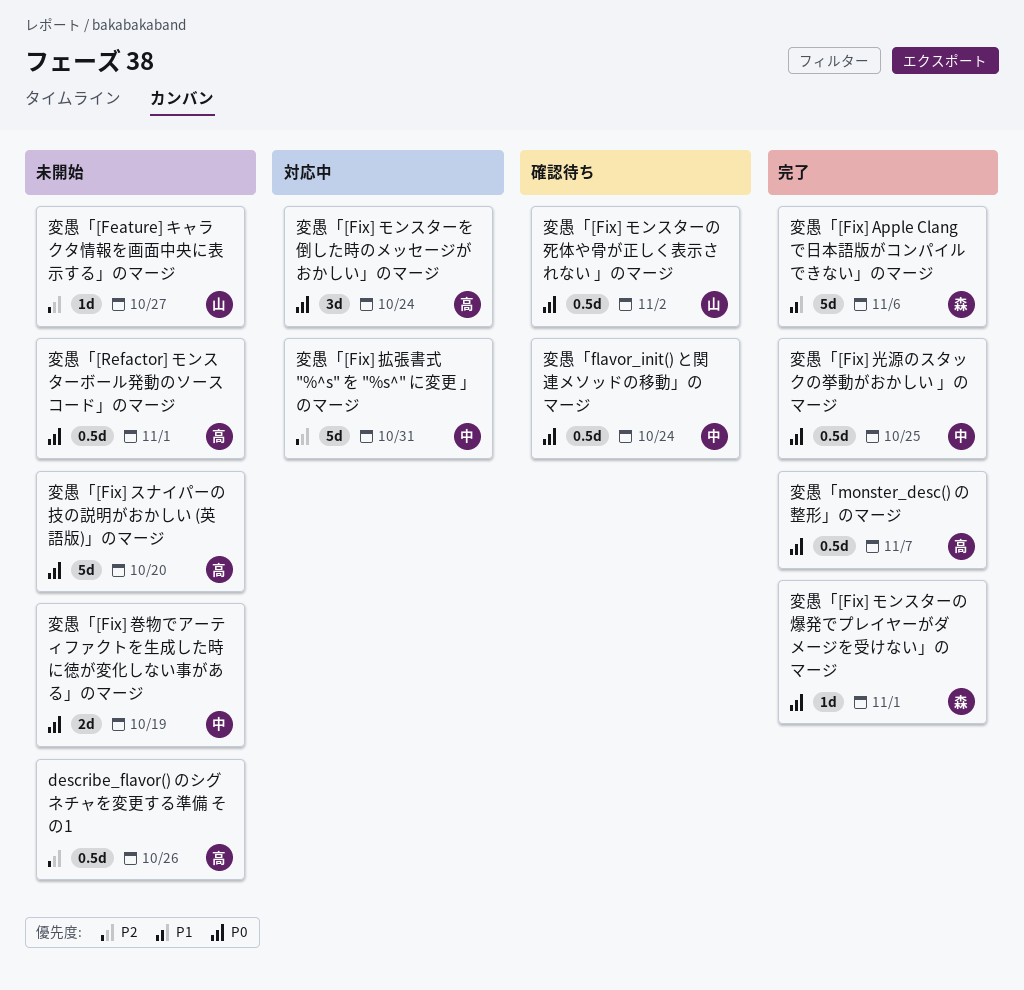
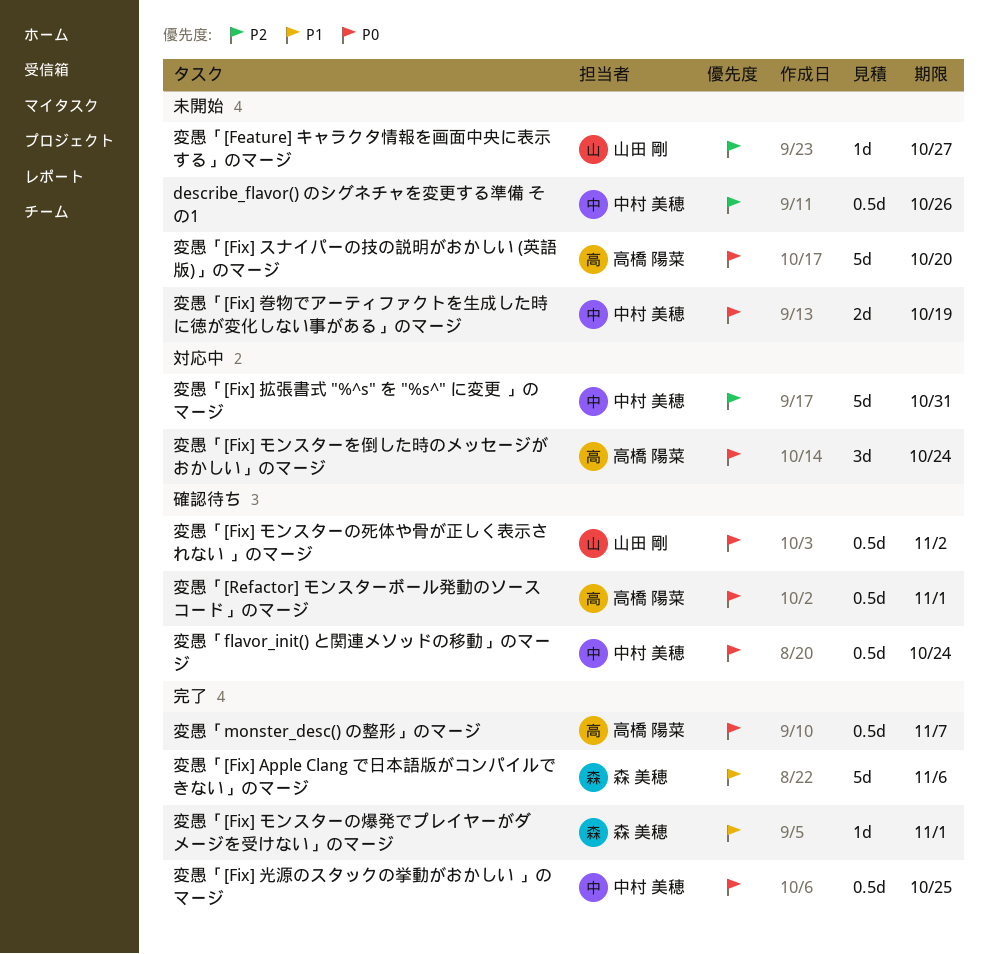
describe_flavor() のシグネチャを変更する準備 その1, owner: 高橋 陽菜 -> 中村 美穂
変愚「[Fix] モンスターの爆発でプレイヤーがダメージを受けない」のマージ, priority: P0 -> P1
変愚「[Refactor] モンスターボール発動のソースコード」のマージ, status: 未開始 -> 確認待ち

